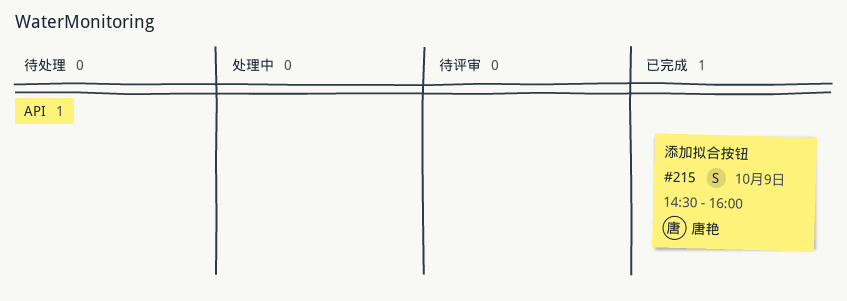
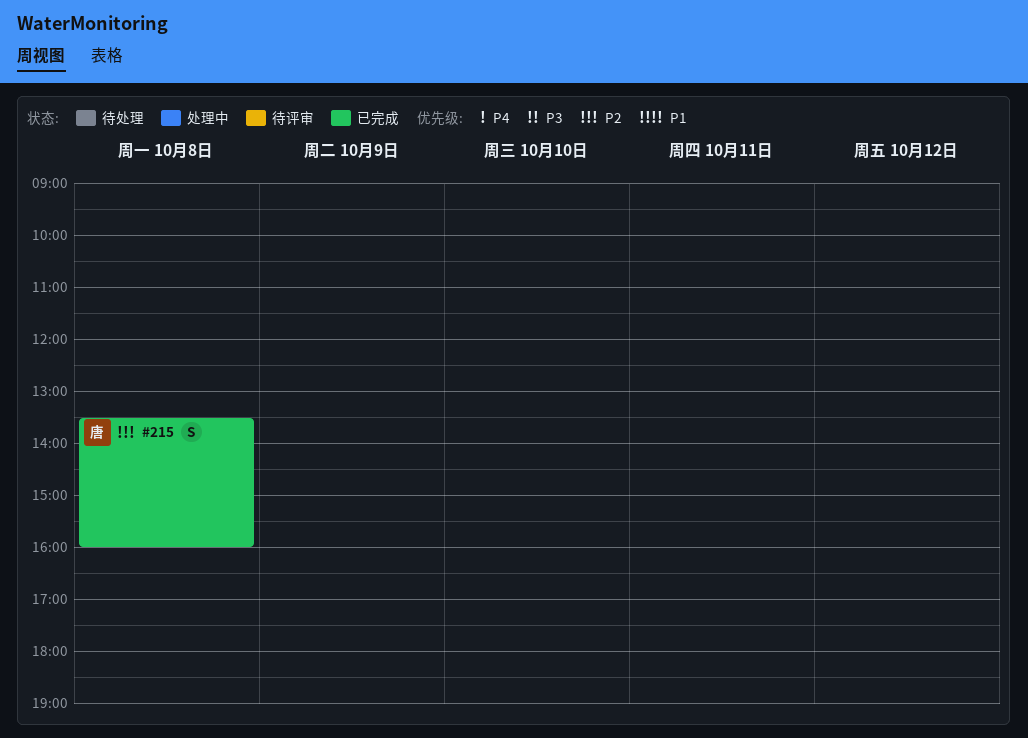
#215, day: Oct 9 -> Oct 8
#215, begins: 14:30 -> 13:30

